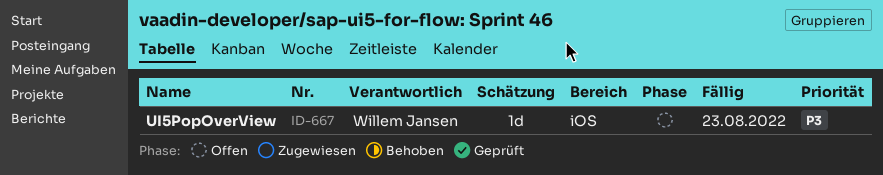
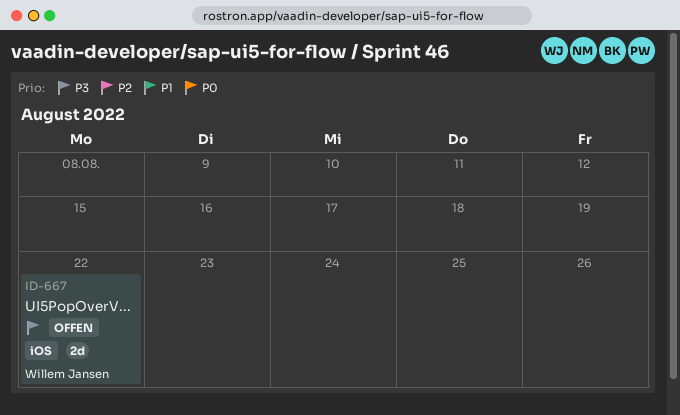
ID-667, estimate: 1d -> 2d
ID-667, due: Aug 23 -> Aug 22

